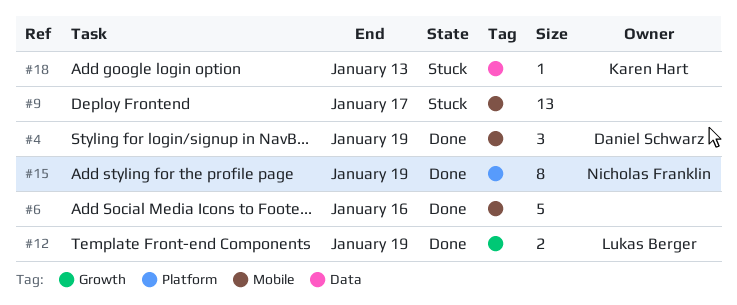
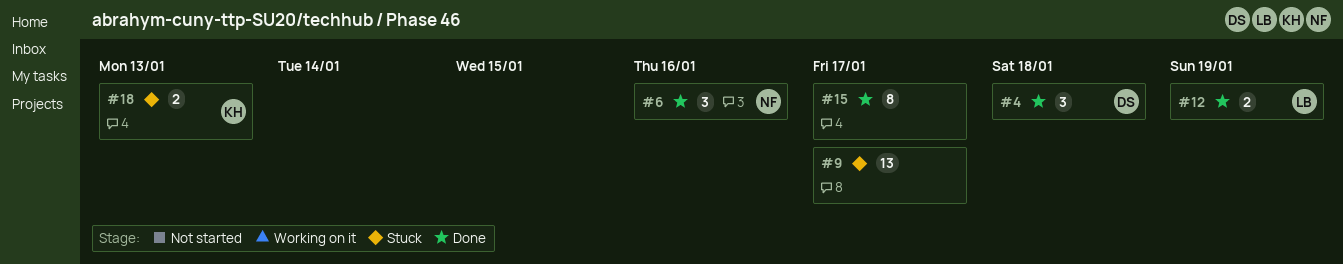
#4, due: Jan 19 -> Jan 18
#6, owner: none -> Nicholas Franklin
#6, estimate: 5 -> 3
#15, owner: Nicholas Franklin -> none
#15, due: Jan 19 -> Jan 17
#18, estimate: 1 -> 2

